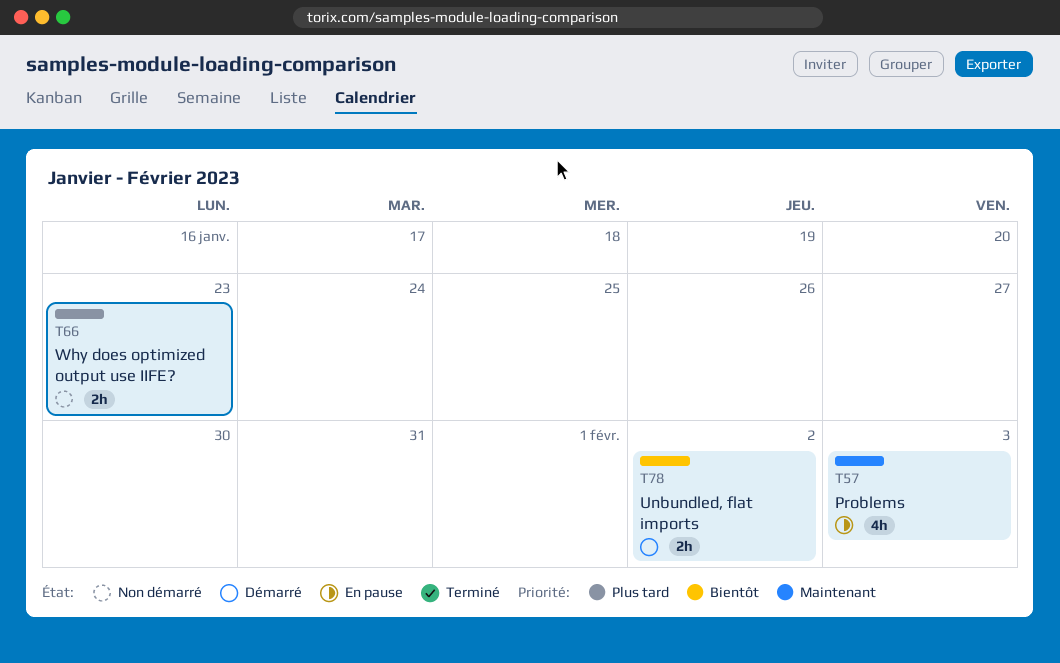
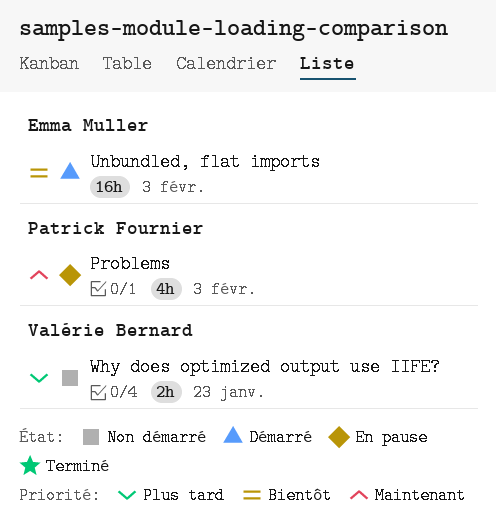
Unbundled, flat imports, estimate: 2h -> 16h
Unbundled, flat imports, due: Feb 2 -> Feb 3

